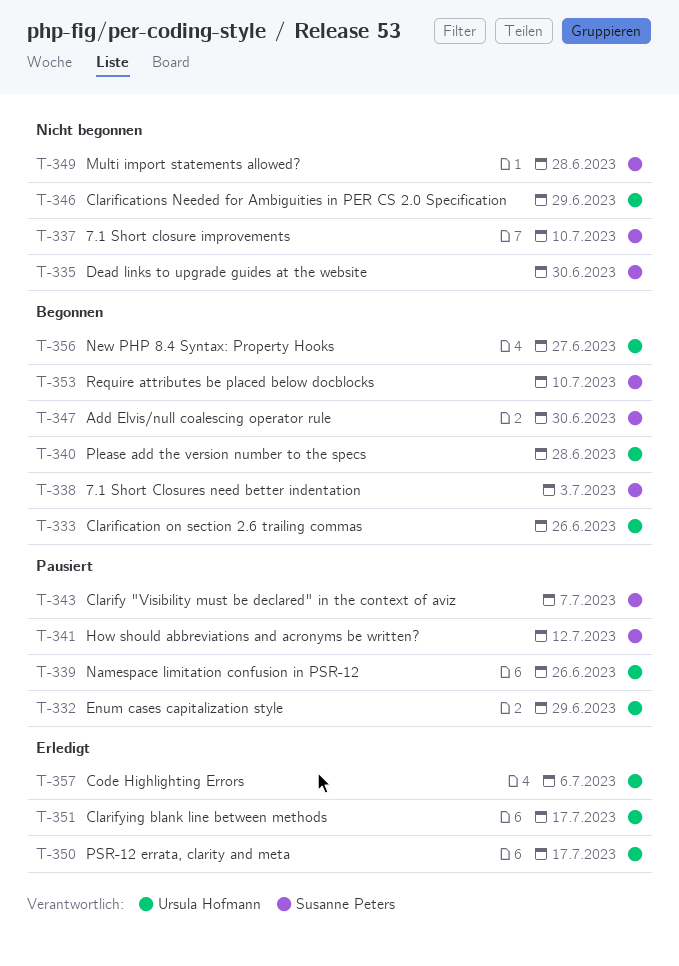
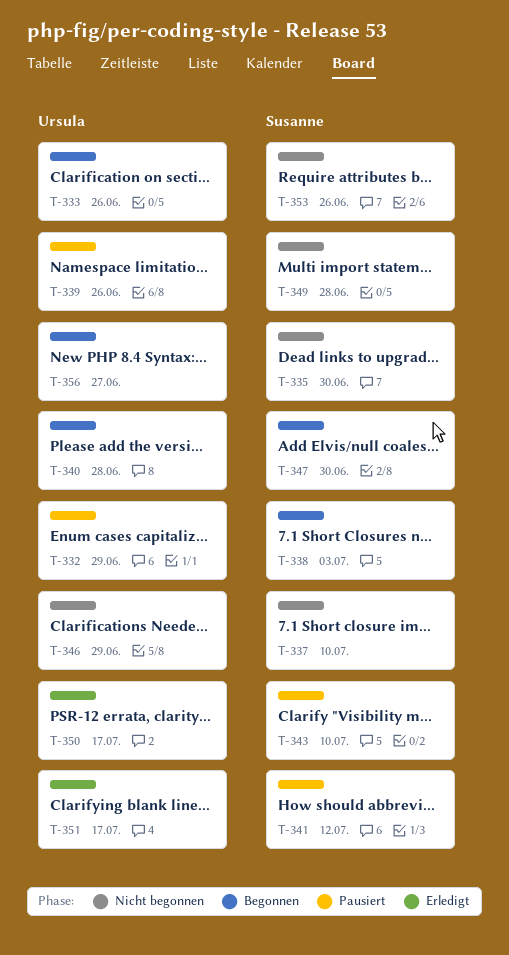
T-343, due: Jul 7 -> Jul 10
T-353, status: Begonnen -> Nicht begonnen
T-353, due: Jul 10 -> Jun 26
T-357: present -> none

